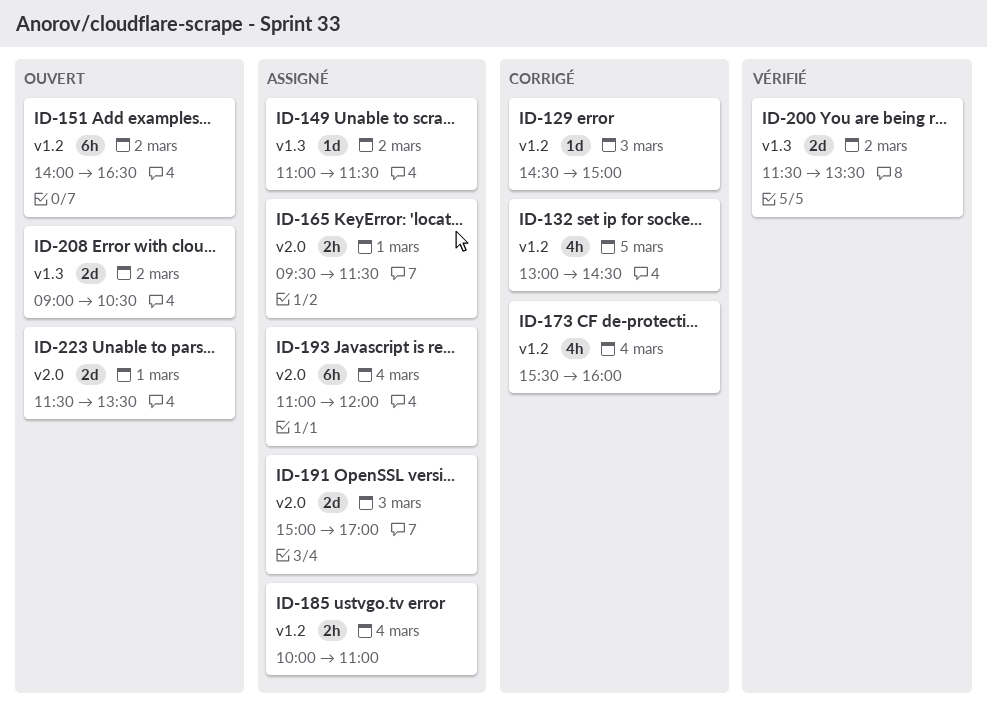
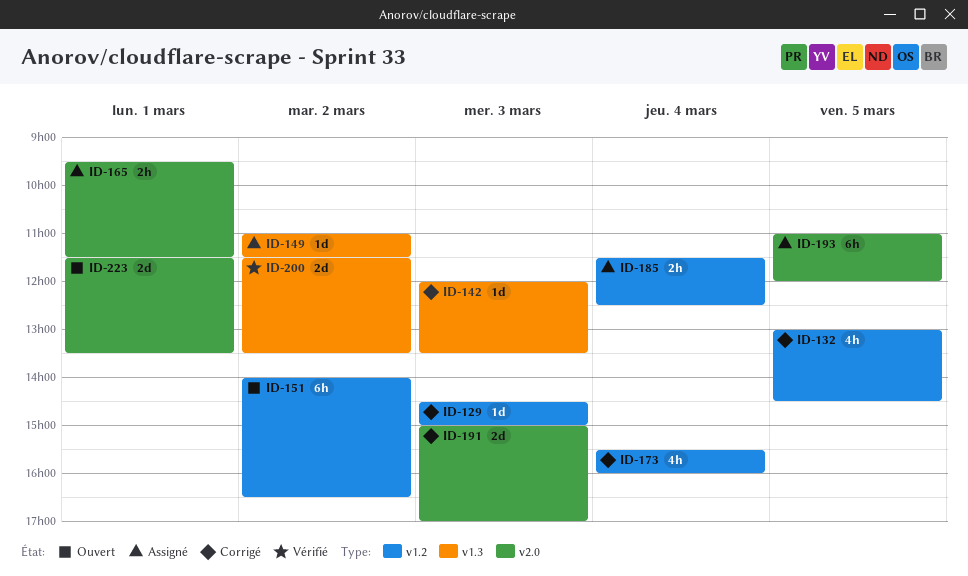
ID-142: none -> present
ID-185, begins: 10:00 -> 11:30
ID-185, ends: 11:00 -> 12:30
ID-191, status: Assigné -> Corrigé
ID-193, day: Mar 4 -> Mar 5
ID-208: present -> none

